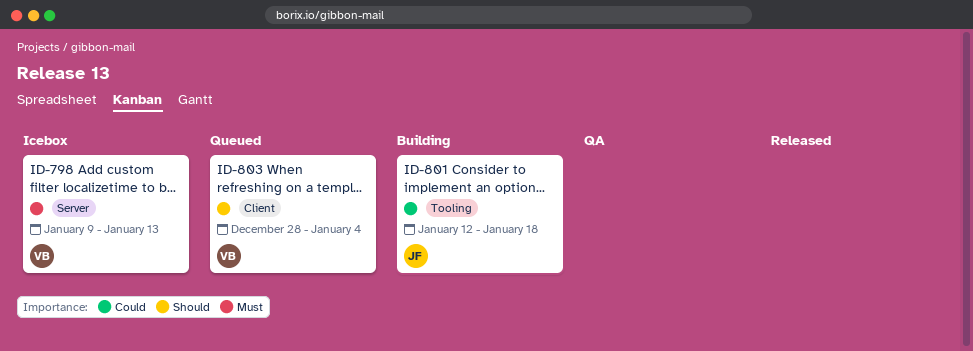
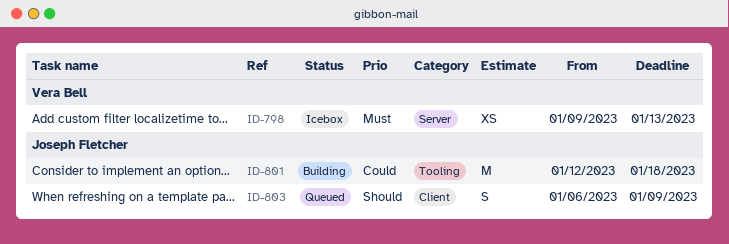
ID-803, owner: Vera Bell -> Joseph Fletcher
ID-803, start: Dec 28 -> Jan 6
ID-803, due: Jan 4 -> Jan 9

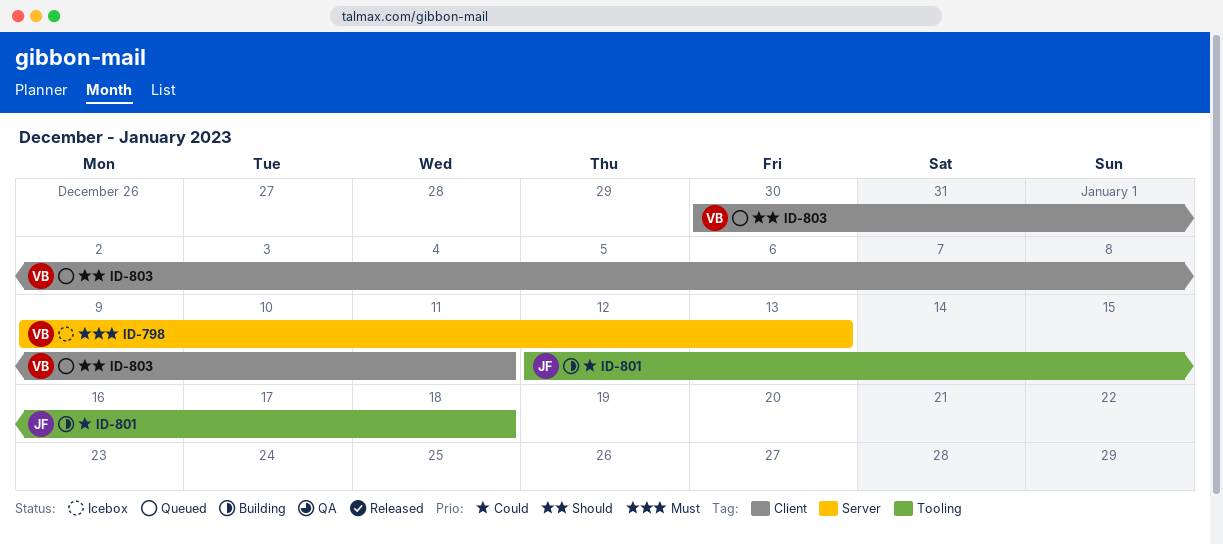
ID-803, owner: Joseph Fletcher -> Vera Bell
ID-803, start: Jan 6 -> Dec 30
ID-803, due: Jan 9 -> Jan 11

